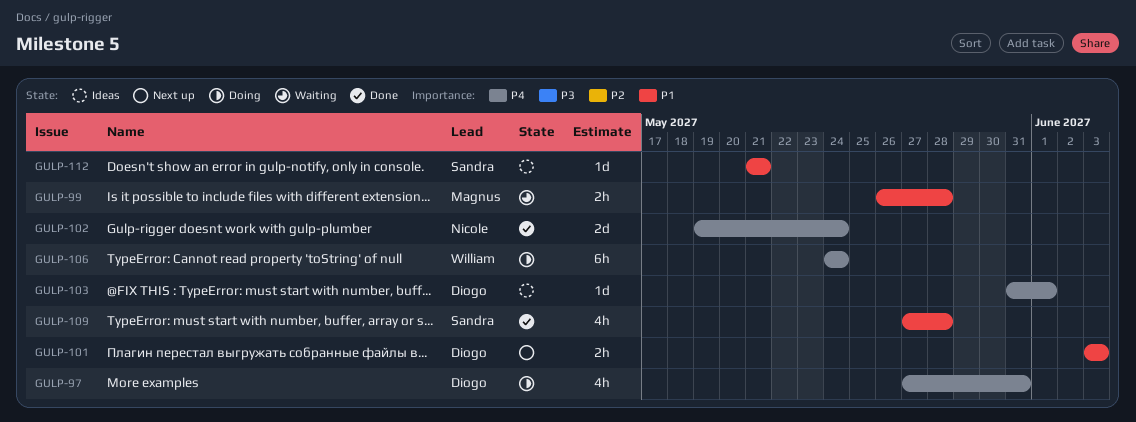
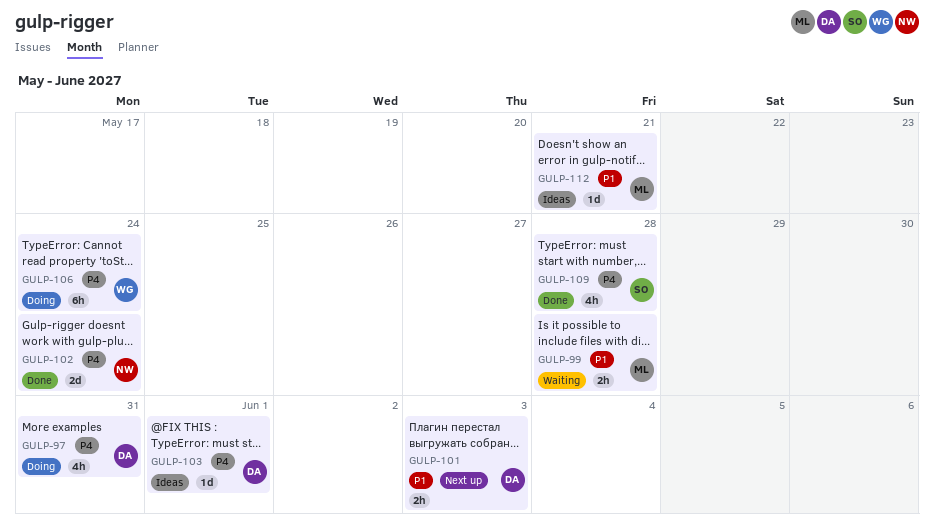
GULP-109, priority: P1 -> P4
GULP-112, owner: Sandra -> Magnus

